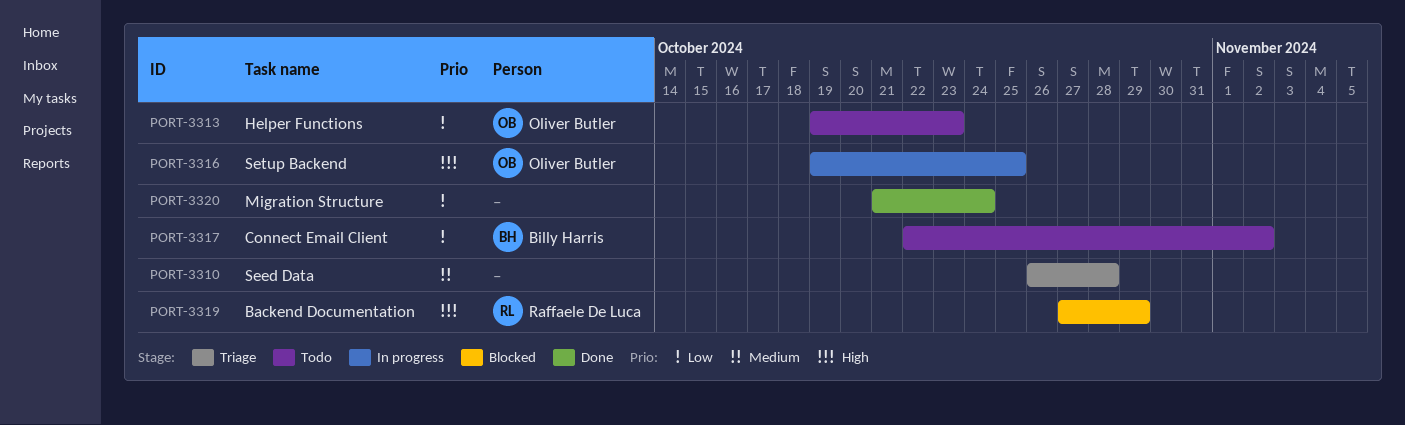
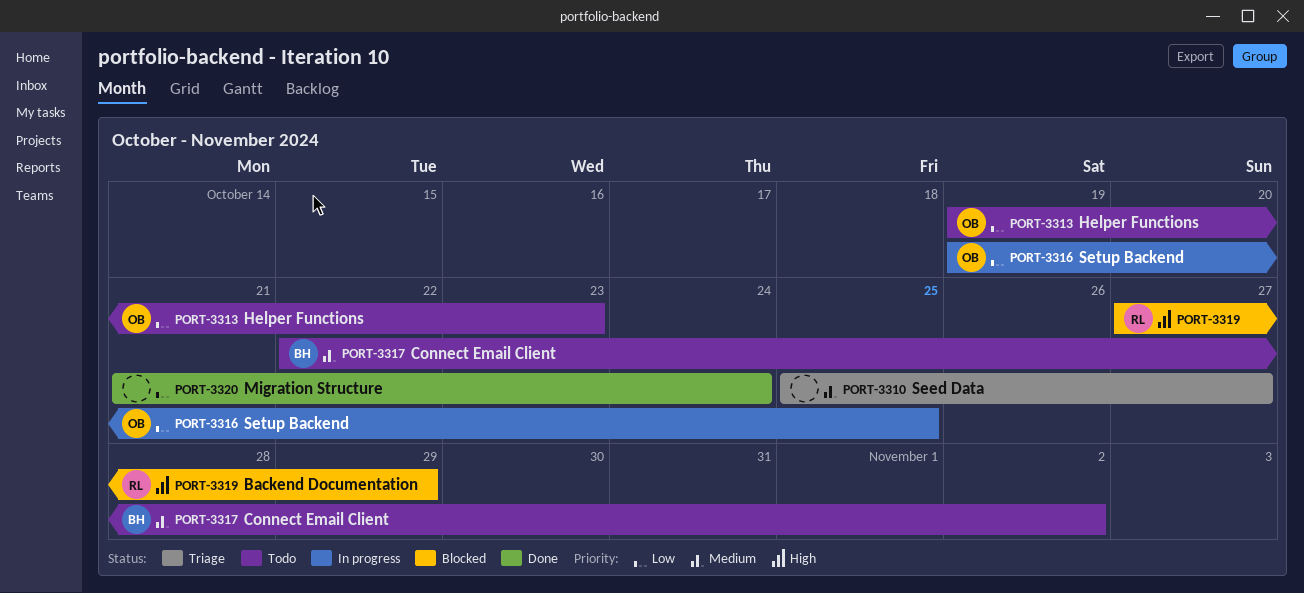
PORT-3310, start: Oct 26 -> Oct 25
PORT-3310, due: Oct 28 -> Oct 27
PORT-3316, priority: High -> Low
PORT-3317, priority: Low -> Medium

